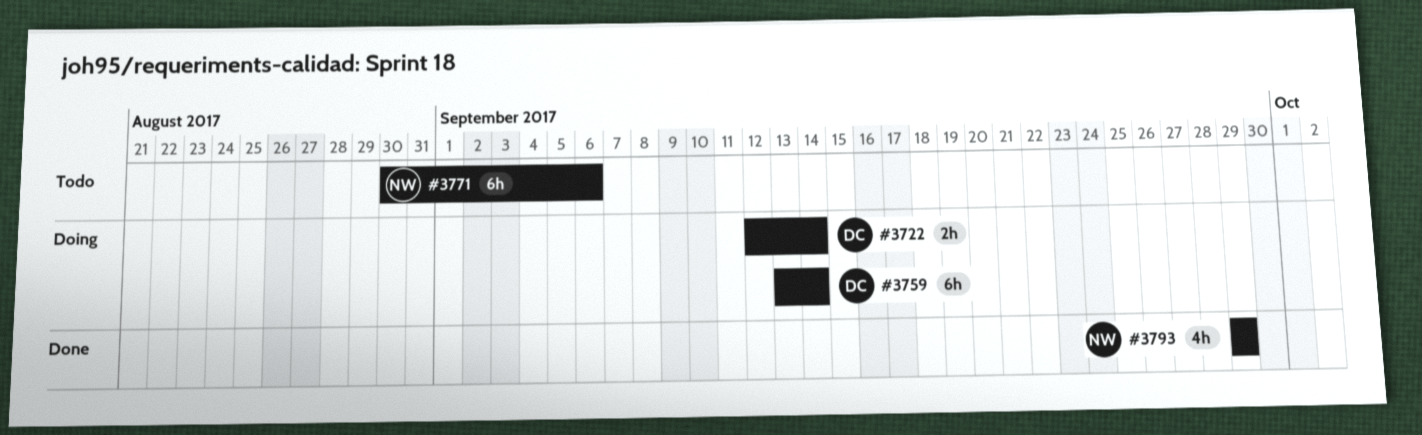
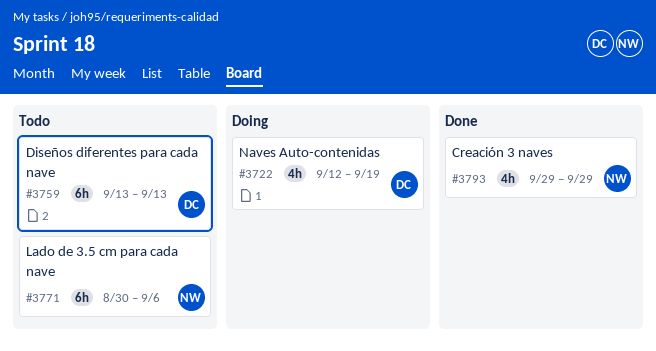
#3722, estimate: 2h -> 4h
#3722, due: Sep 14 -> Sep 19
#3759, status: Doing -> Todo
#3759, due: Sep 14 -> Sep 13

